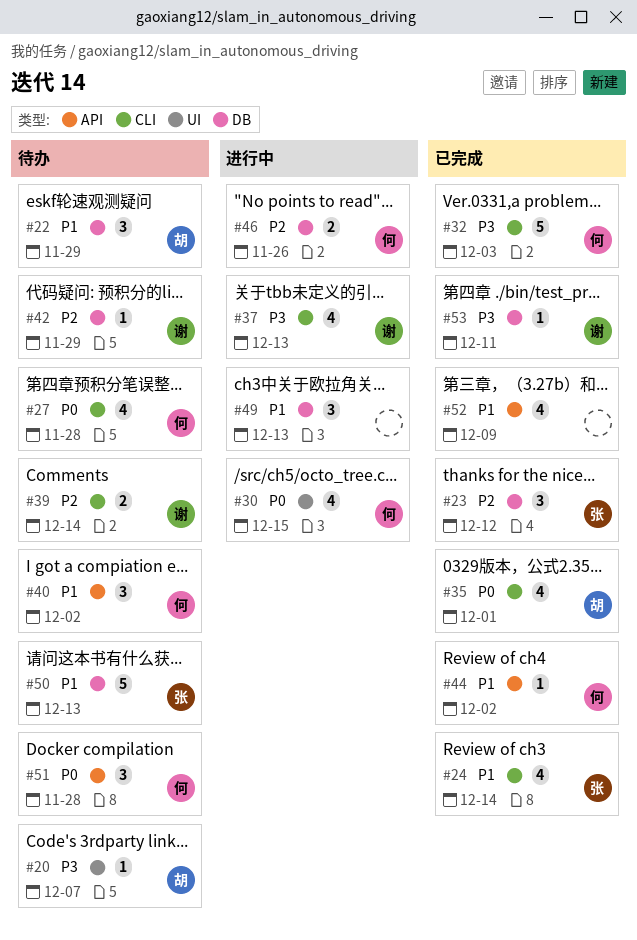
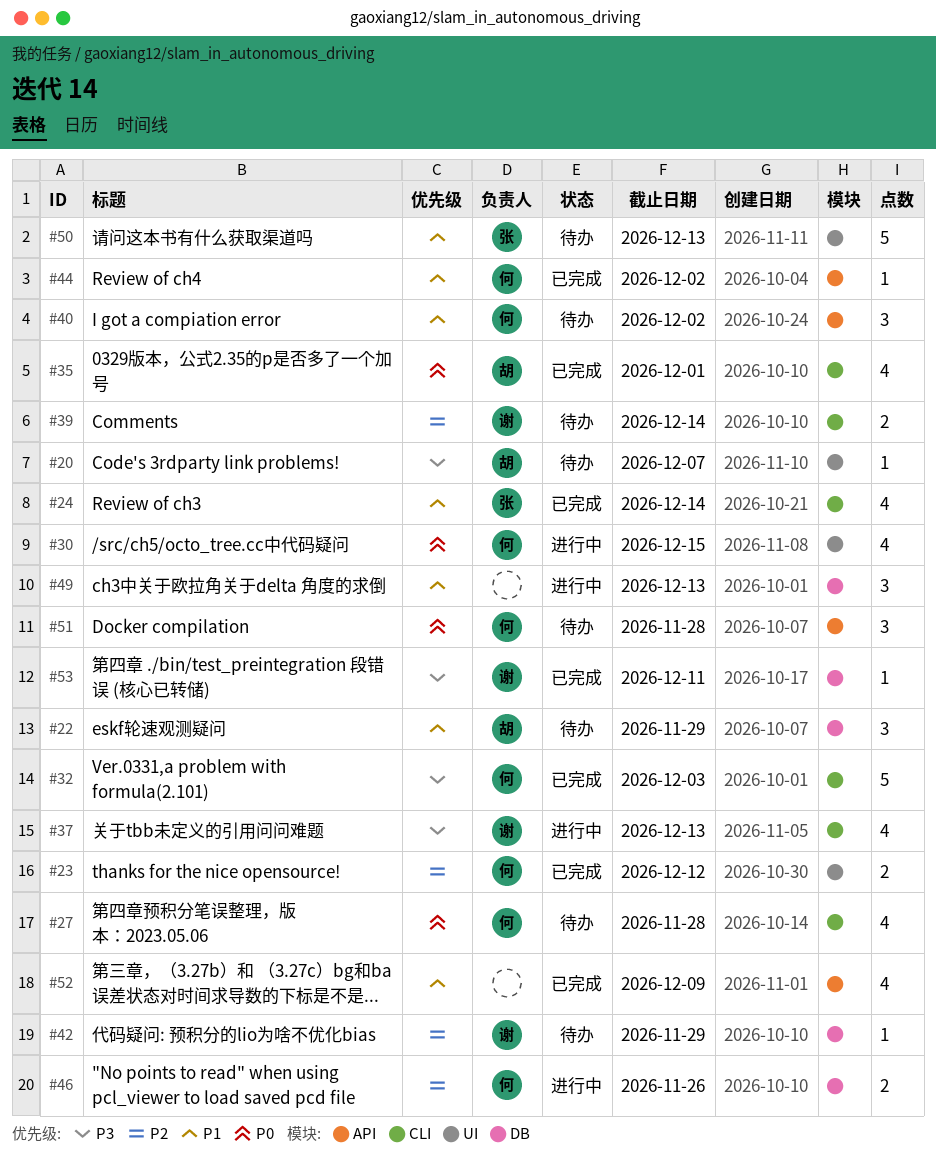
#23, owner: 张 -> 何
#23, label: DB -> UI
#23, estimate: 3 -> 2
#50, label: DB -> UI

